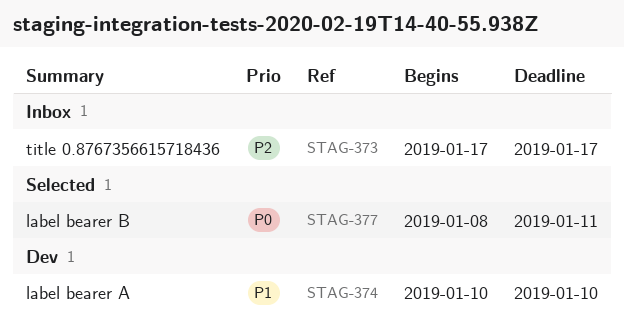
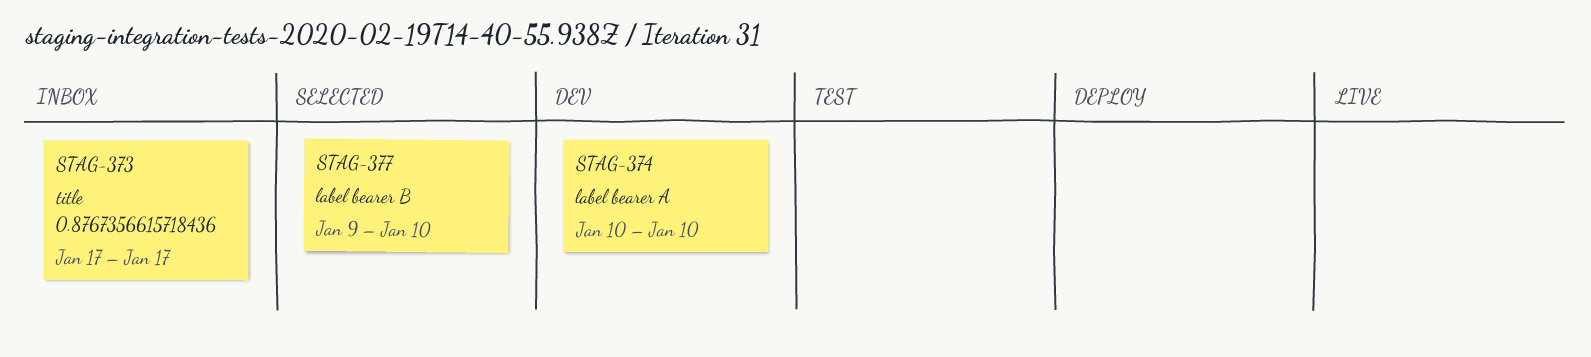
STAG-377, start: Jan 8 -> Jan 9
STAG-377, due: Jan 11 -> Jan 10

